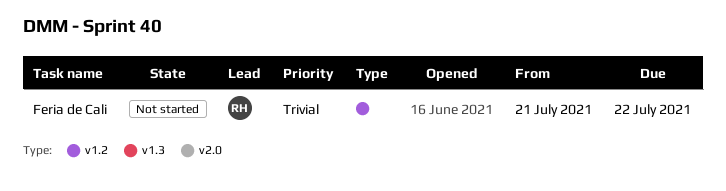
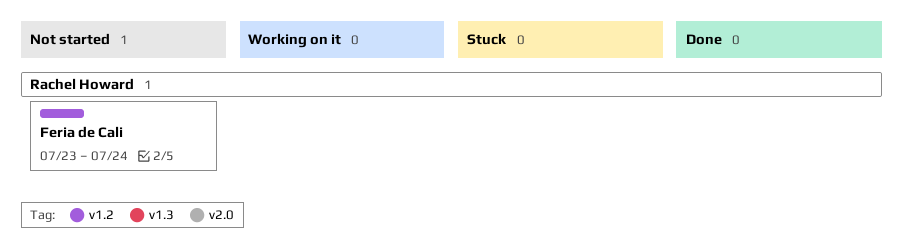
Feria de Cali, start: Jul 21 -> Jul 23
Feria de Cali, due: Jul 22 -> Jul 24

